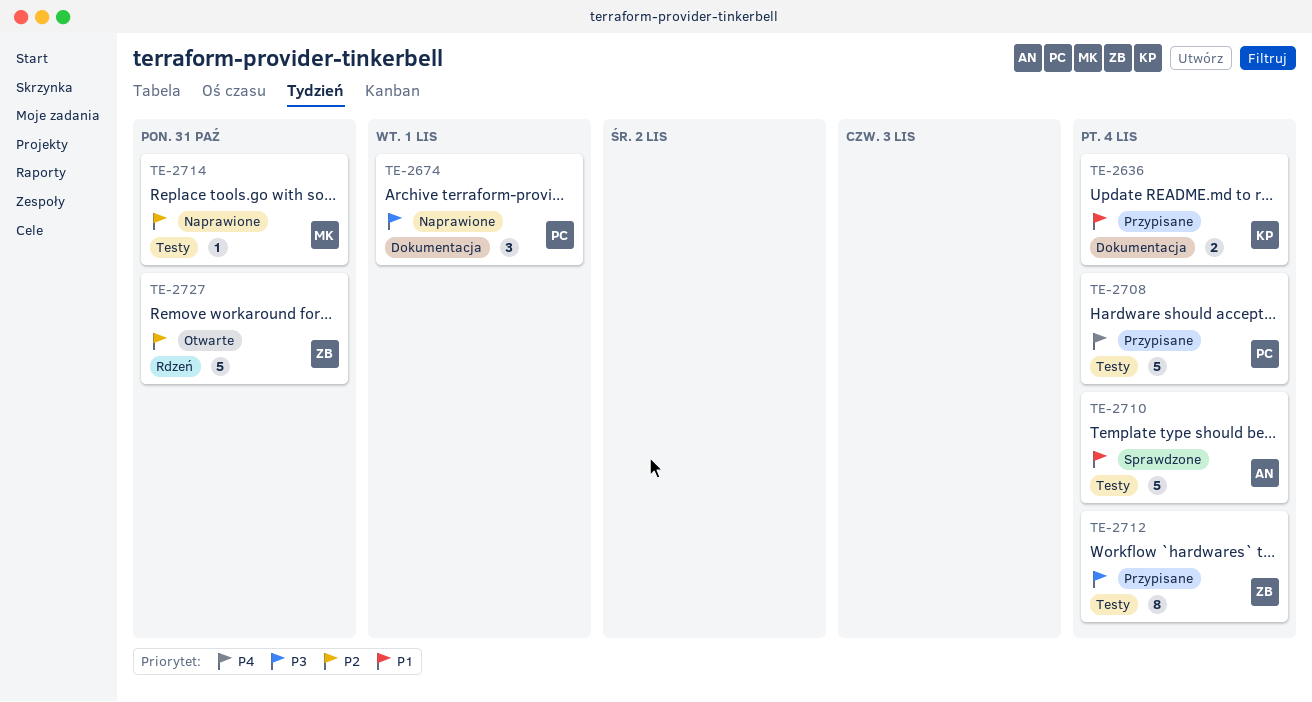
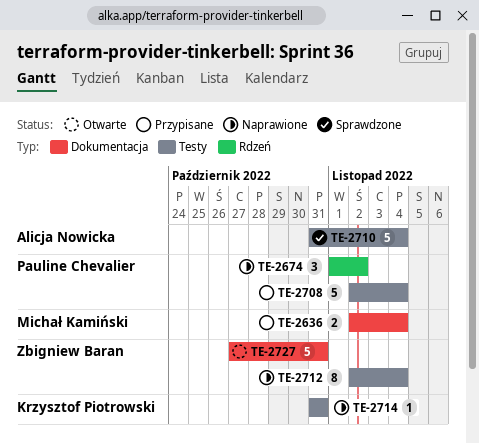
TE-2636, owner: Krzysztof Piotrowski -> Michał Kamiński
TE-2674, label: Dokumentacja -> Rdzeń
TE-2674, due: Nov 1 -> Nov 2
TE-2712, status: Przypisane -> Naprawione
TE-2714, owner: Michał Kamiński -> Krzysztof Piotrowski
TE-2727, label: Rdzeń -> Dokumentacja

